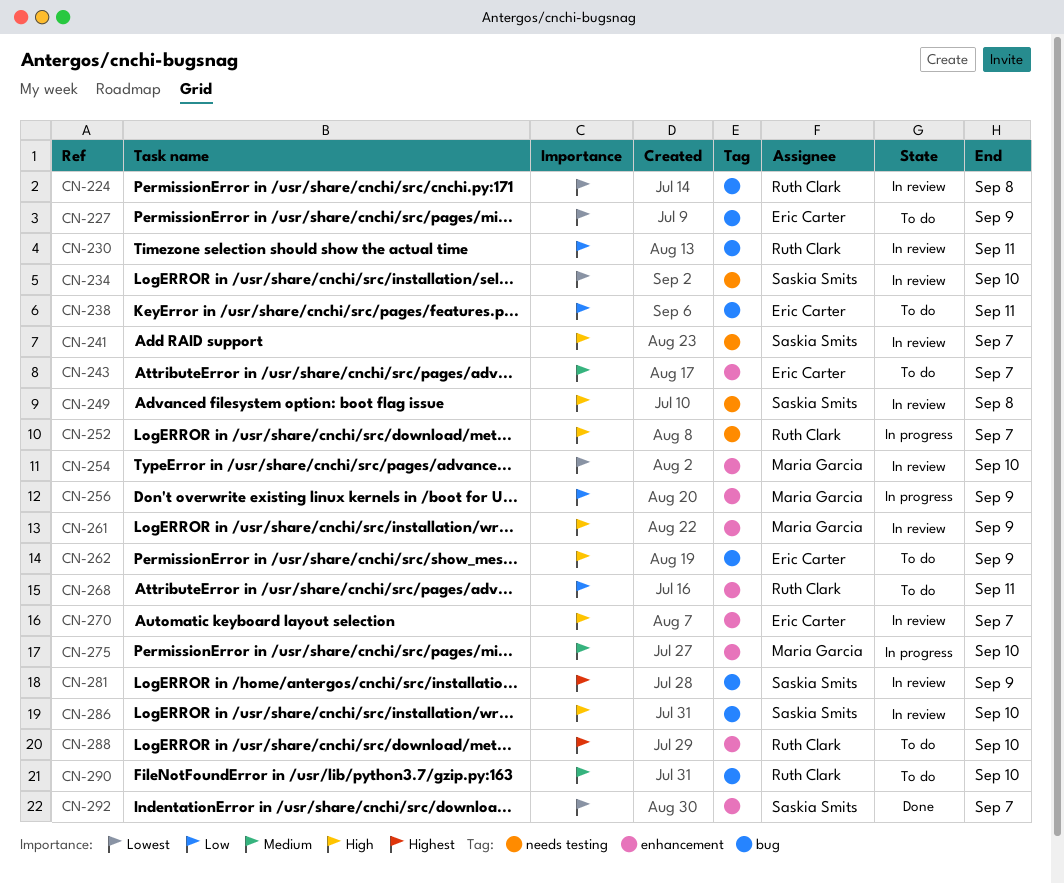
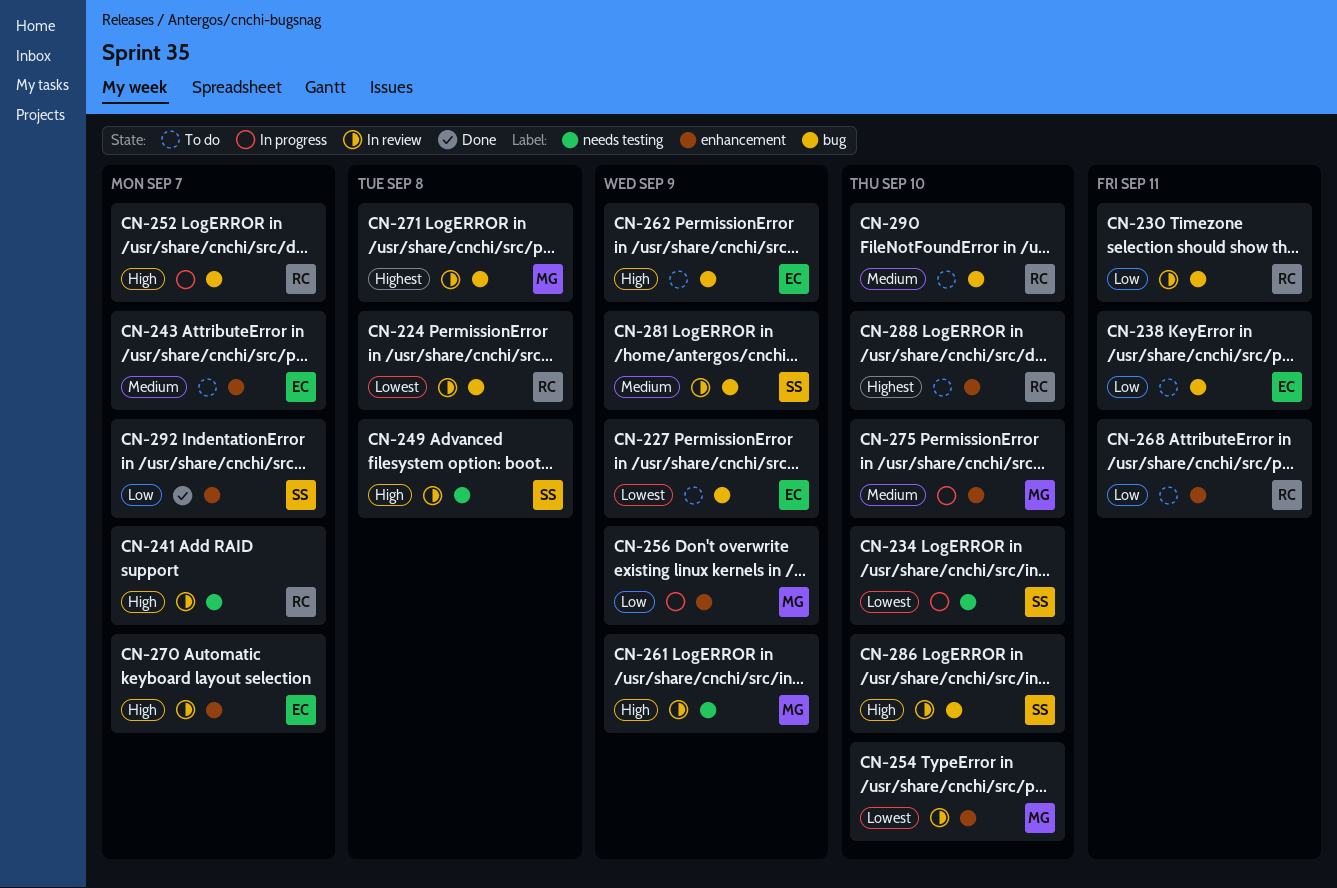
CN-234, status: In review -> In progress
CN-241, owner: Saskia Smits -> Ruth Clark
CN-252, label: needs testing -> bug
CN-261, label: enhancement -> needs testing
CN-271: none -> present
CN-281, priority: Highest -> Medium
CN-292, priority: Lowest -> Low

